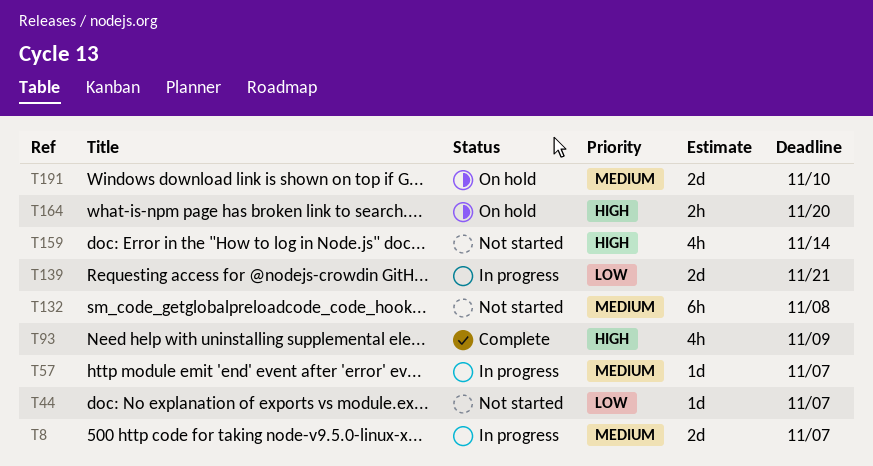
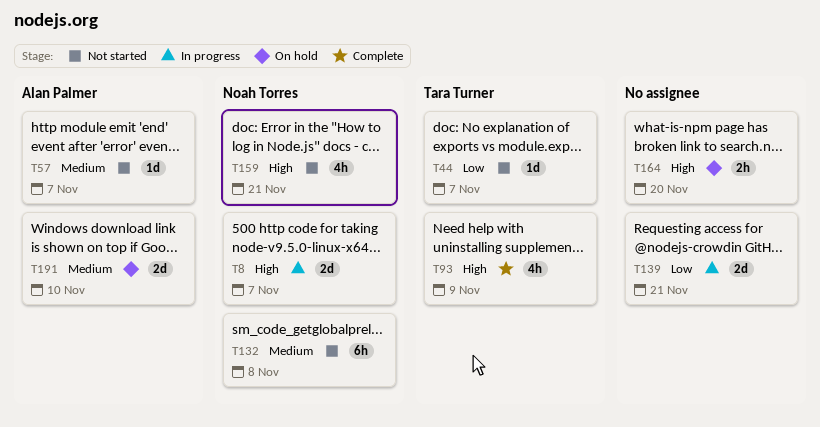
T8, priority: Medium -> High
T57, status: In progress -> Not started
T159, due: Nov 14 -> Nov 21

